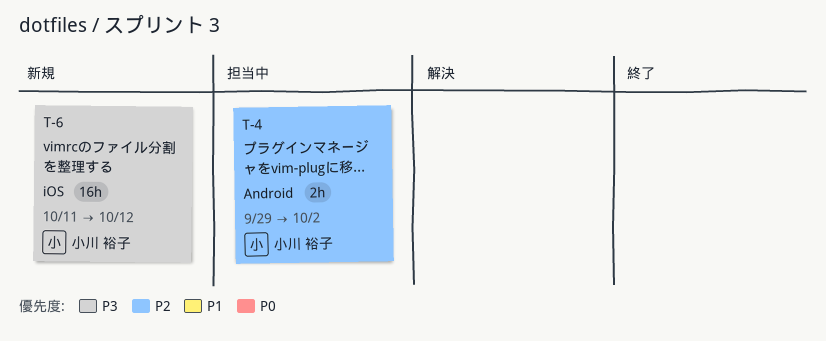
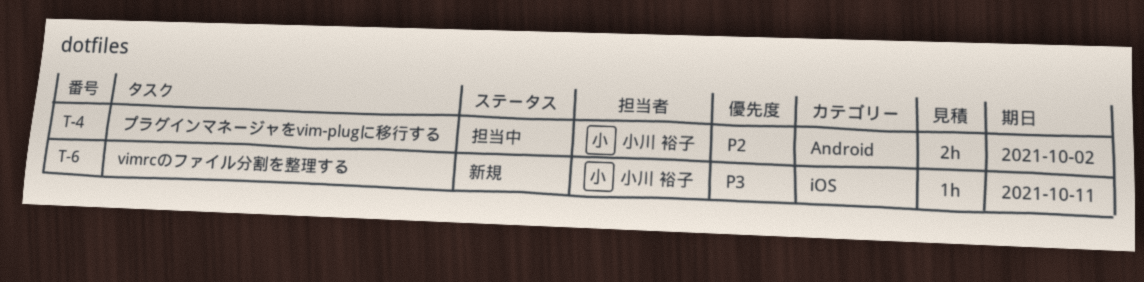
T-6, estimate: 16h -> 1h
T-6, due: Oct 12 -> Oct 11

